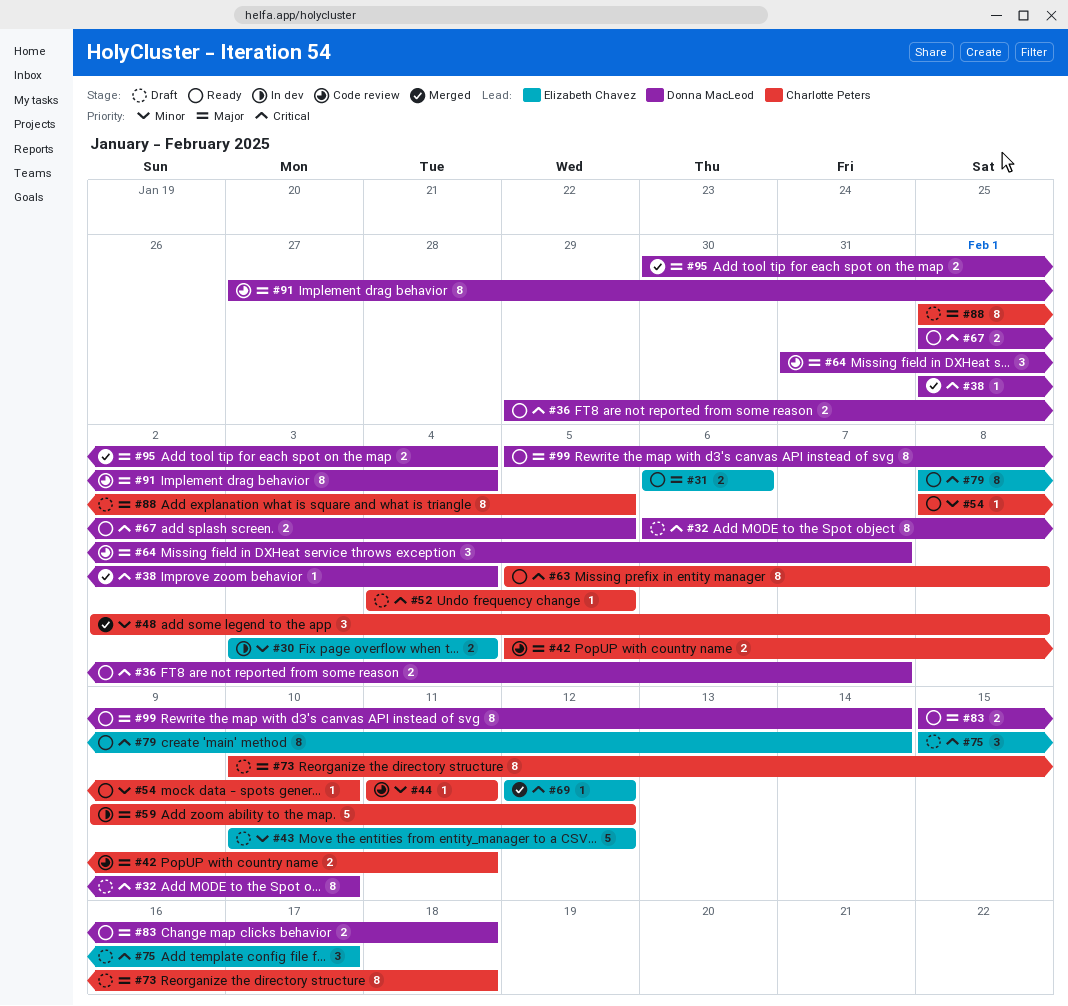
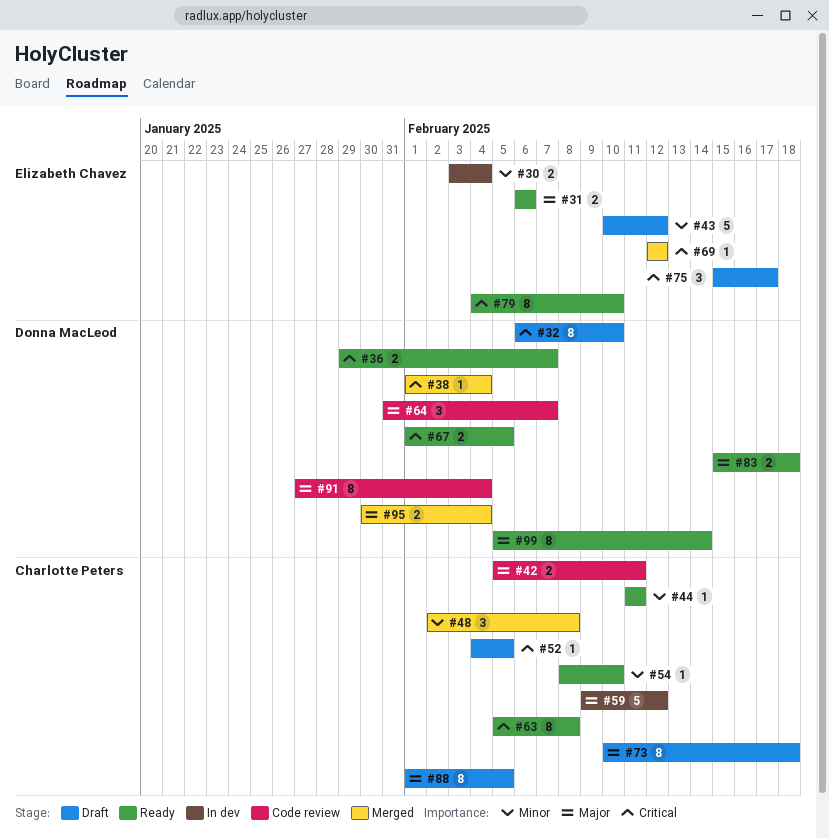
#44, status: Code review -> Ready
#79, start: Feb 8 -> Feb 4
#79, due: Feb 14 -> Feb 10

